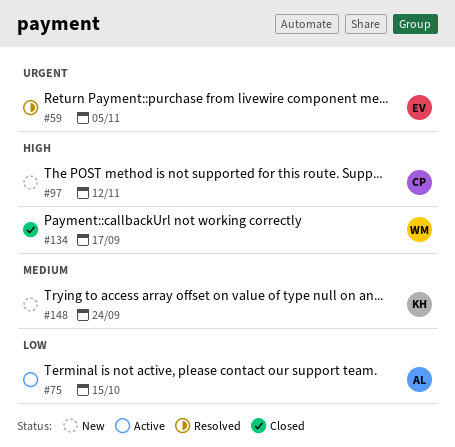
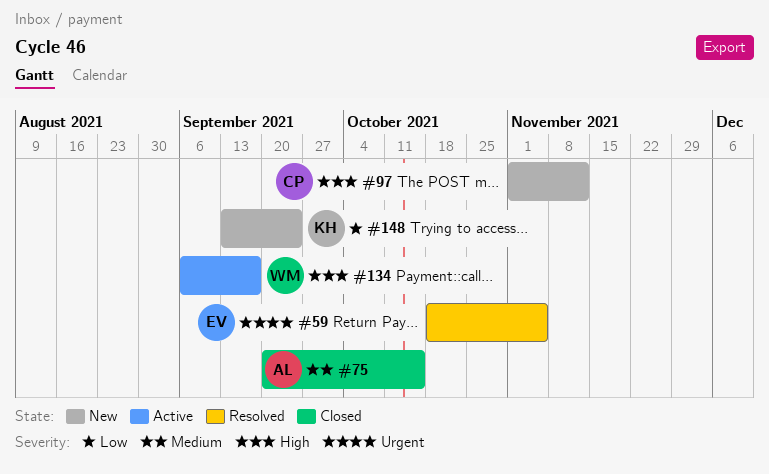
#75, status: Active -> Closed
#75, priority: Low -> Medium
#134, status: Closed -> Active
#148, priority: Medium -> Low

